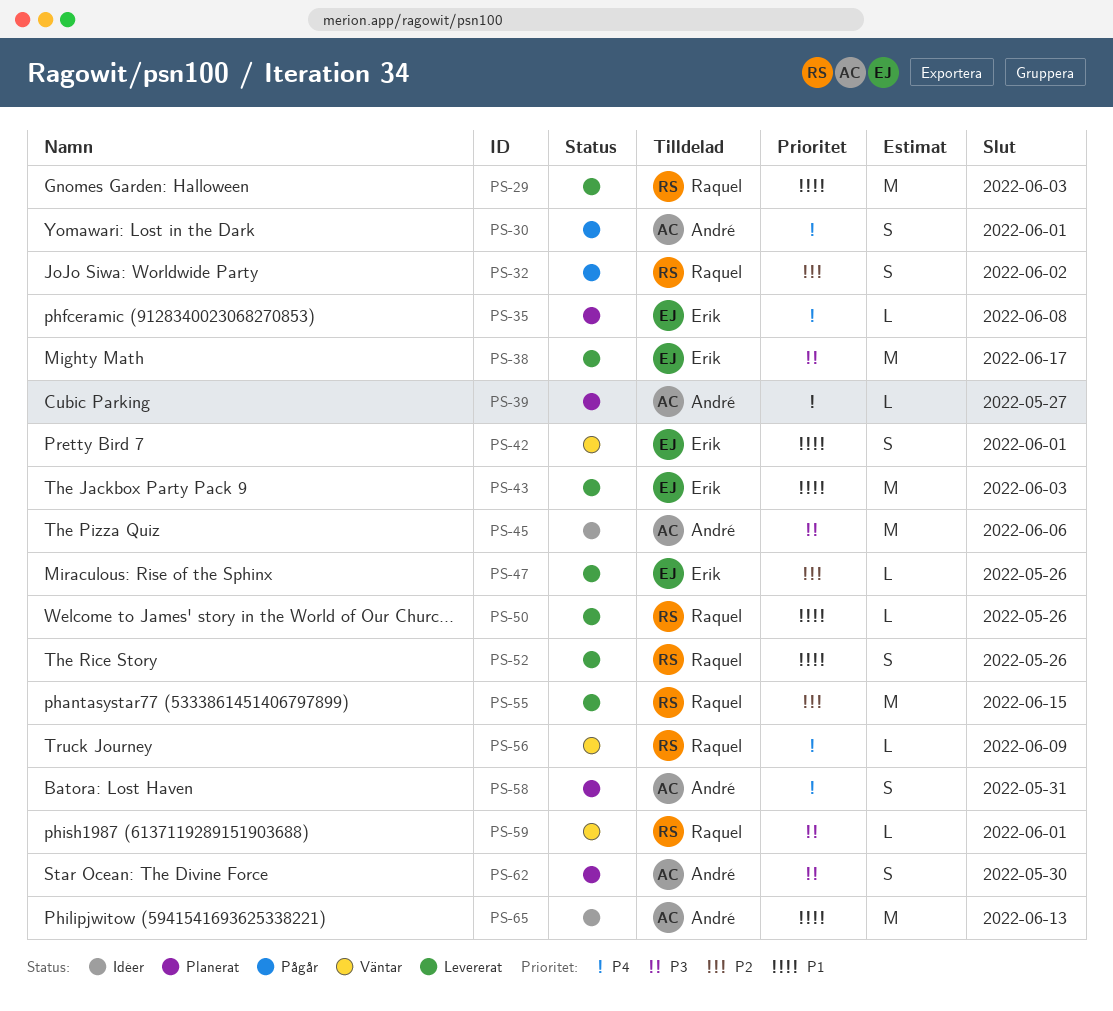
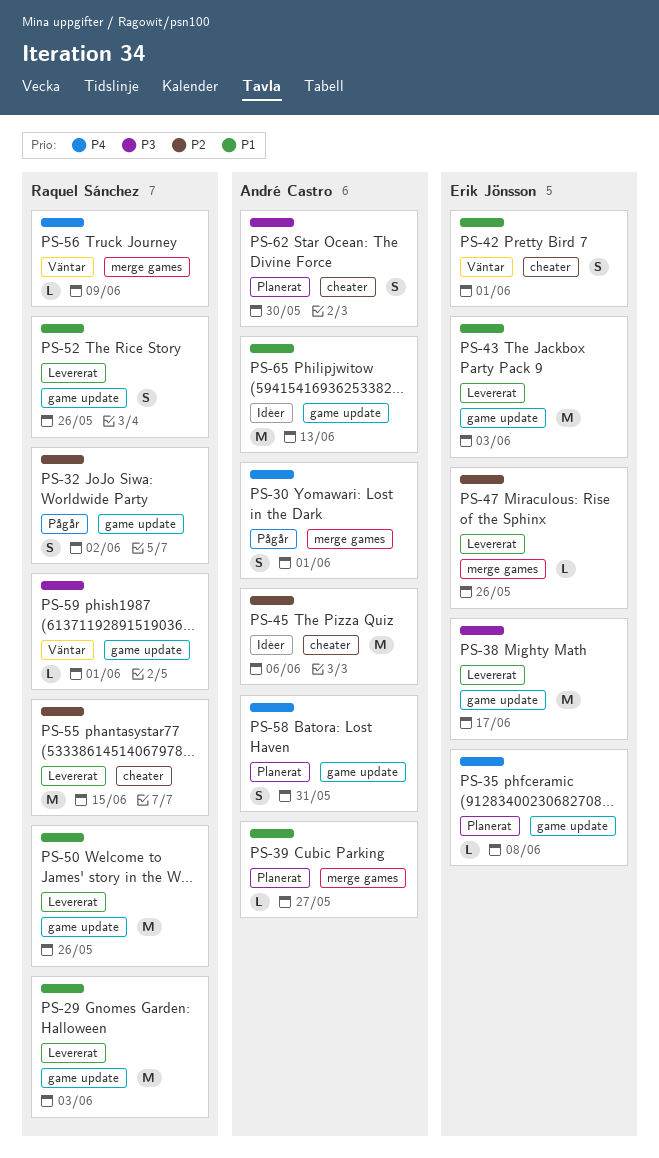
PS-39, priority: P4 -> P1
PS-45, priority: P3 -> P2
PS-50, estimate: L -> M

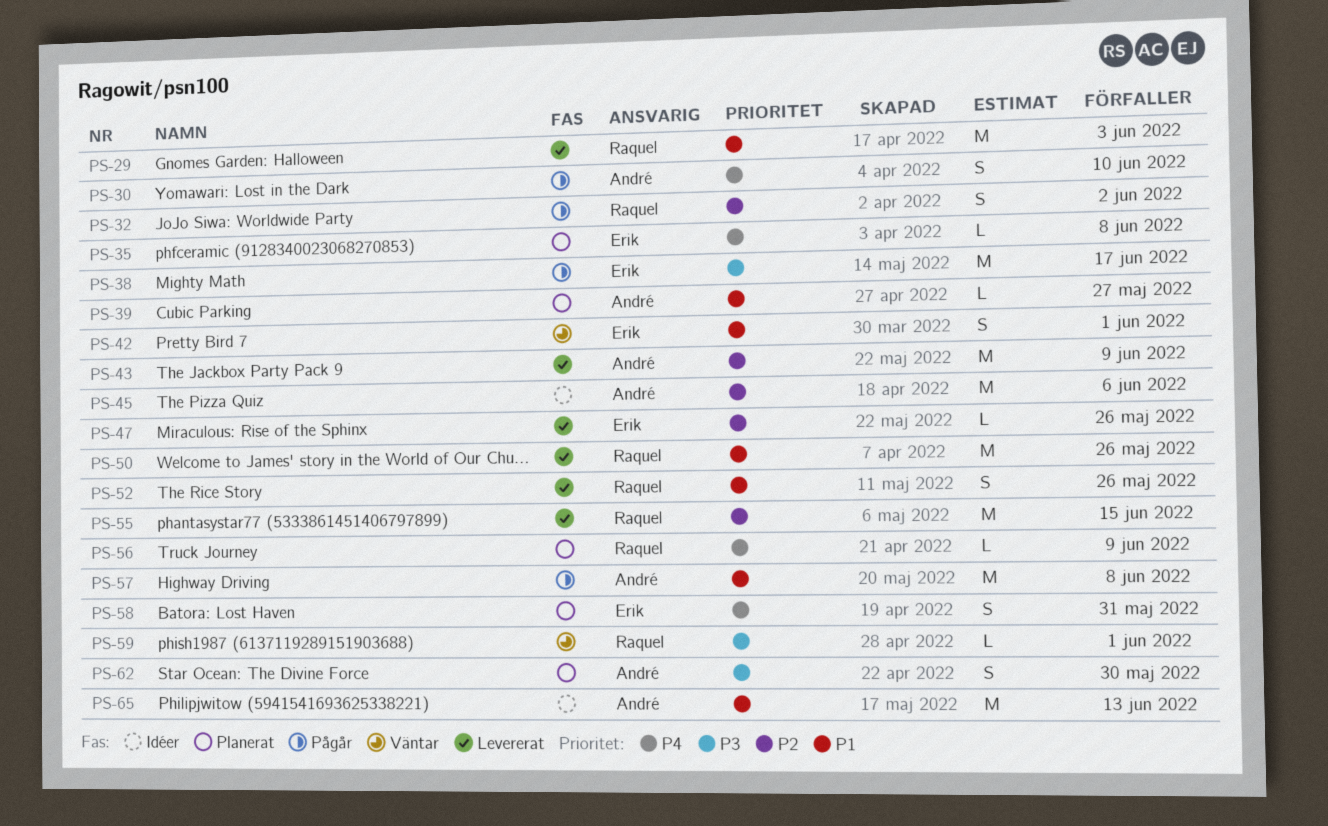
PS-30, due: Jun 1 -> Jun 10
PS-38, status: Levererat -> Pågår
PS-43, owner: Erik Jönsson -> André Castro
PS-43, priority: P1 -> P2
PS-43, due: Jun 3 -> Jun 9
PS-56, status: Väntar -> Planerat
PS-57: none -> present
PS-58, owner: André Castro -> Erik Jönsson

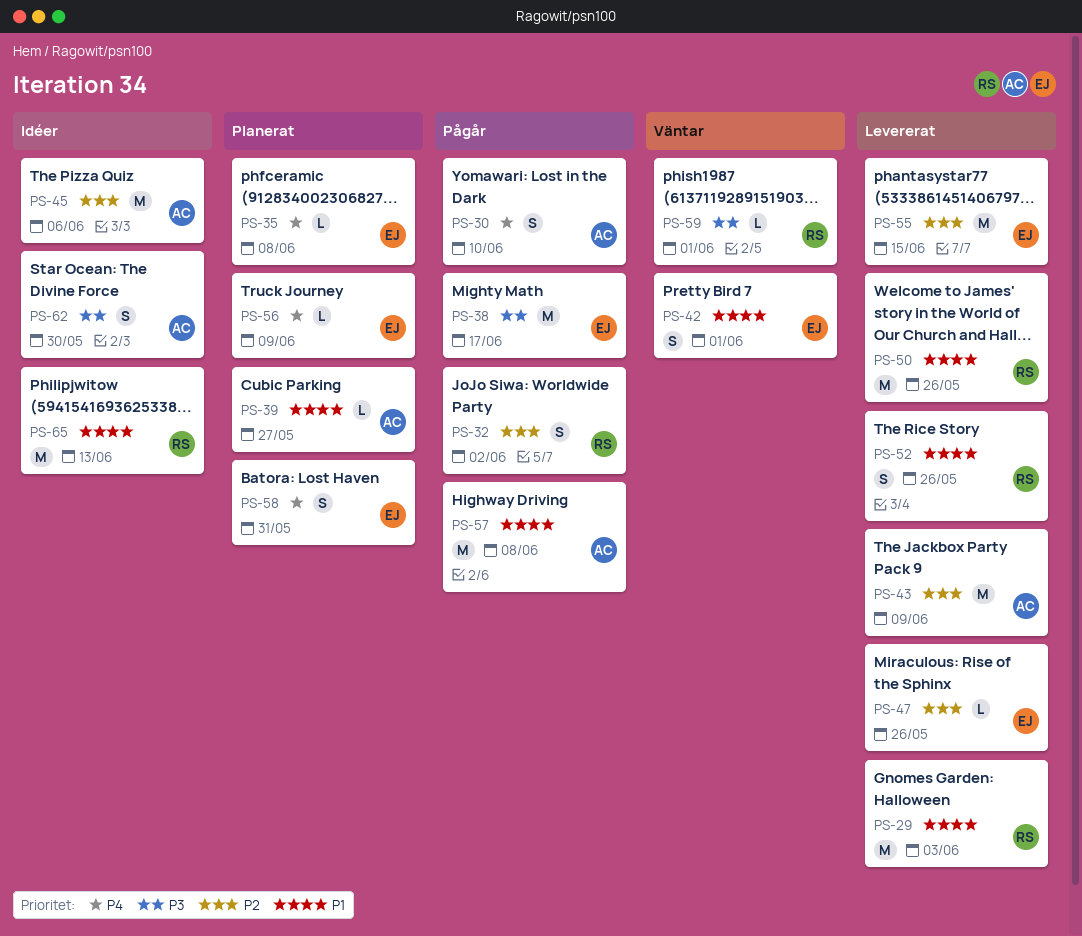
PS-55, owner: Raquel -> Erik
PS-56, owner: Raquel -> Erik
PS-62, status: Planerat -> Idéer
PS-65, owner: André -> Raquel

